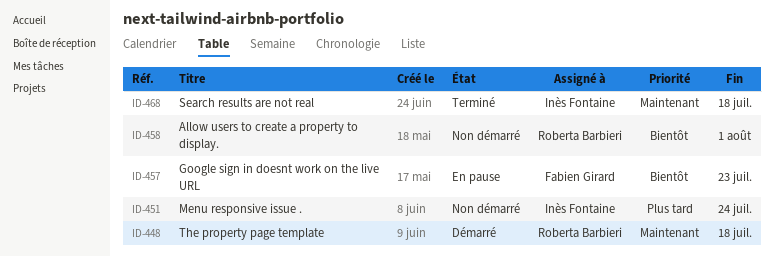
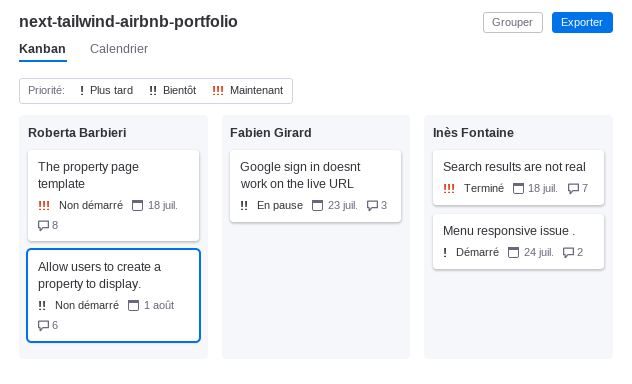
Menu responsive issue ., status: Non démarré -> Démarré
The property page template, status: Démarré -> Non démarré

